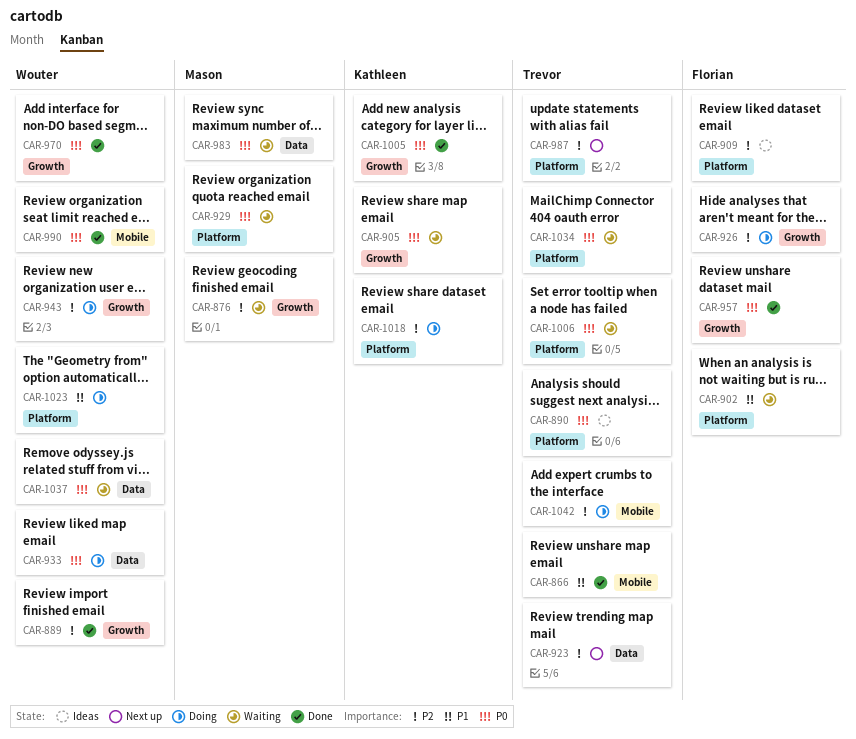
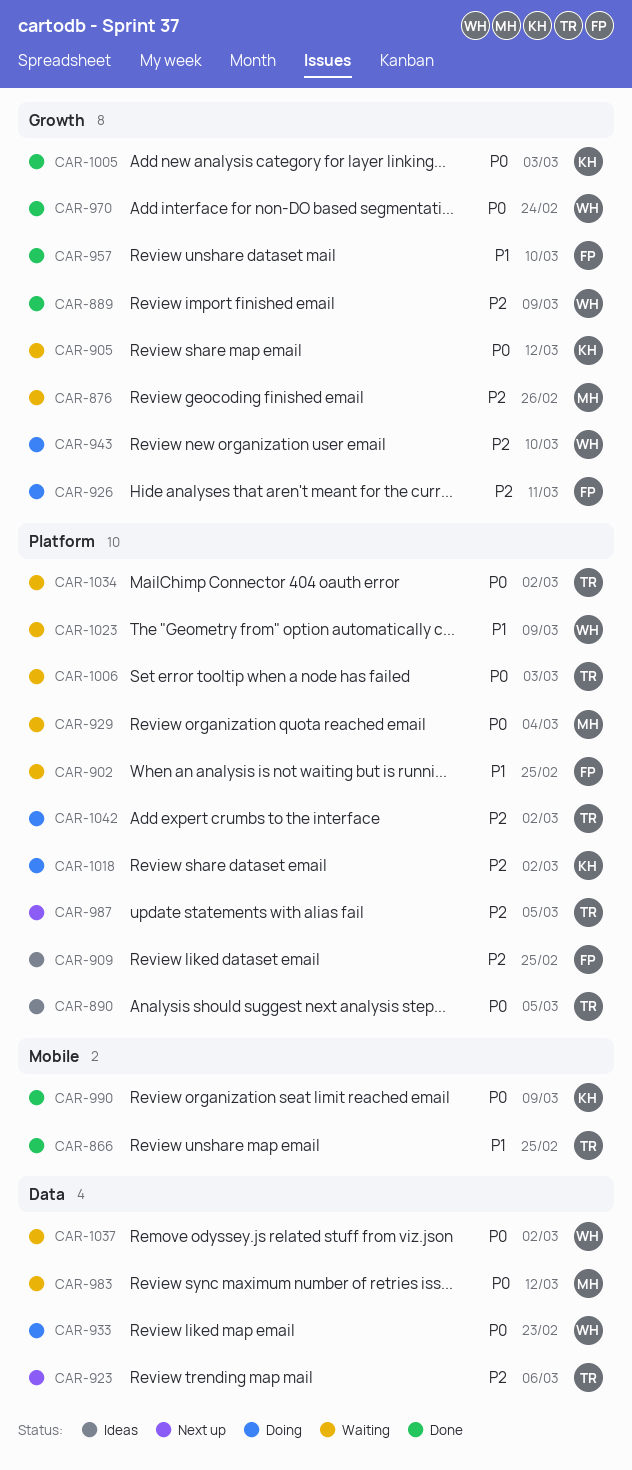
CAR-957, priority: P0 -> P1
CAR-990, owner: Wouter -> Kathleen
CAR-1023, status: Doing -> Waiting
CAR-1042, label: Mobile -> Platform

